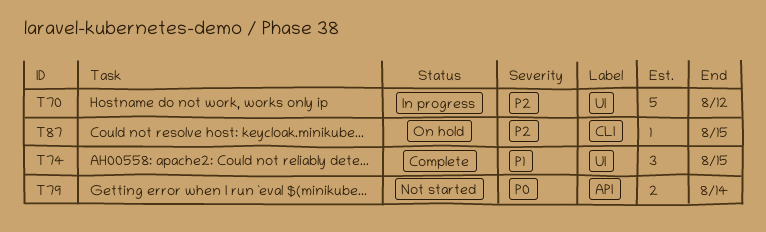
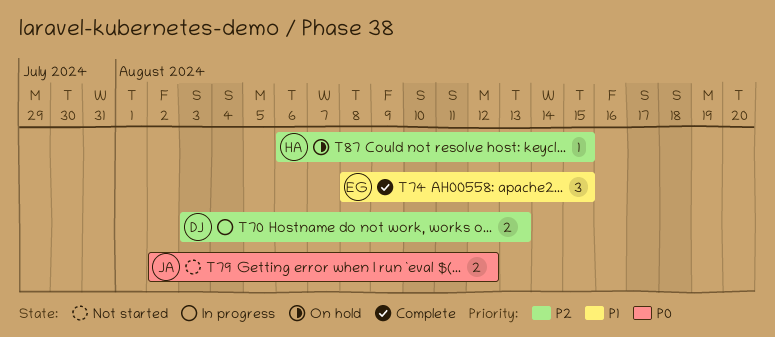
T70, estimate: 5 -> 2
T70, due: Aug 12 -> Aug 13
T79, due: Aug 14 -> Aug 12

